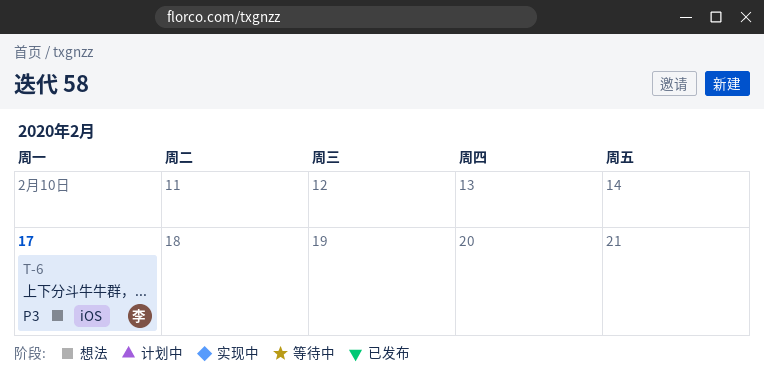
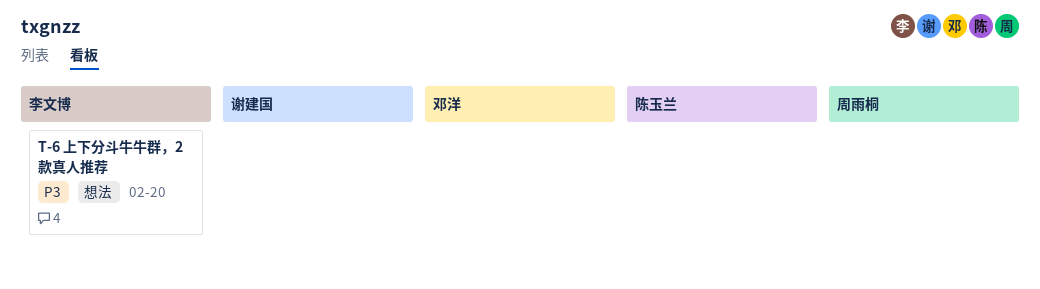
T-6, due: Feb 17 -> Feb 20

